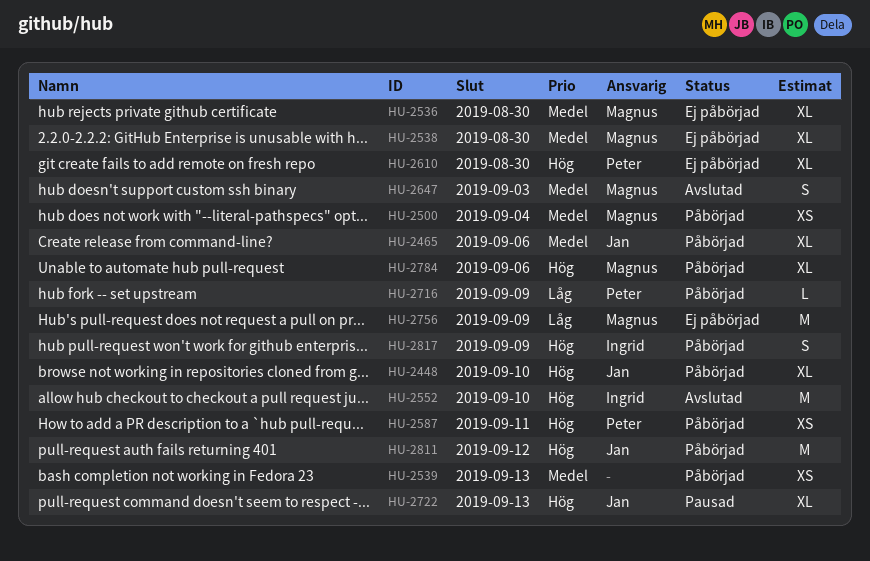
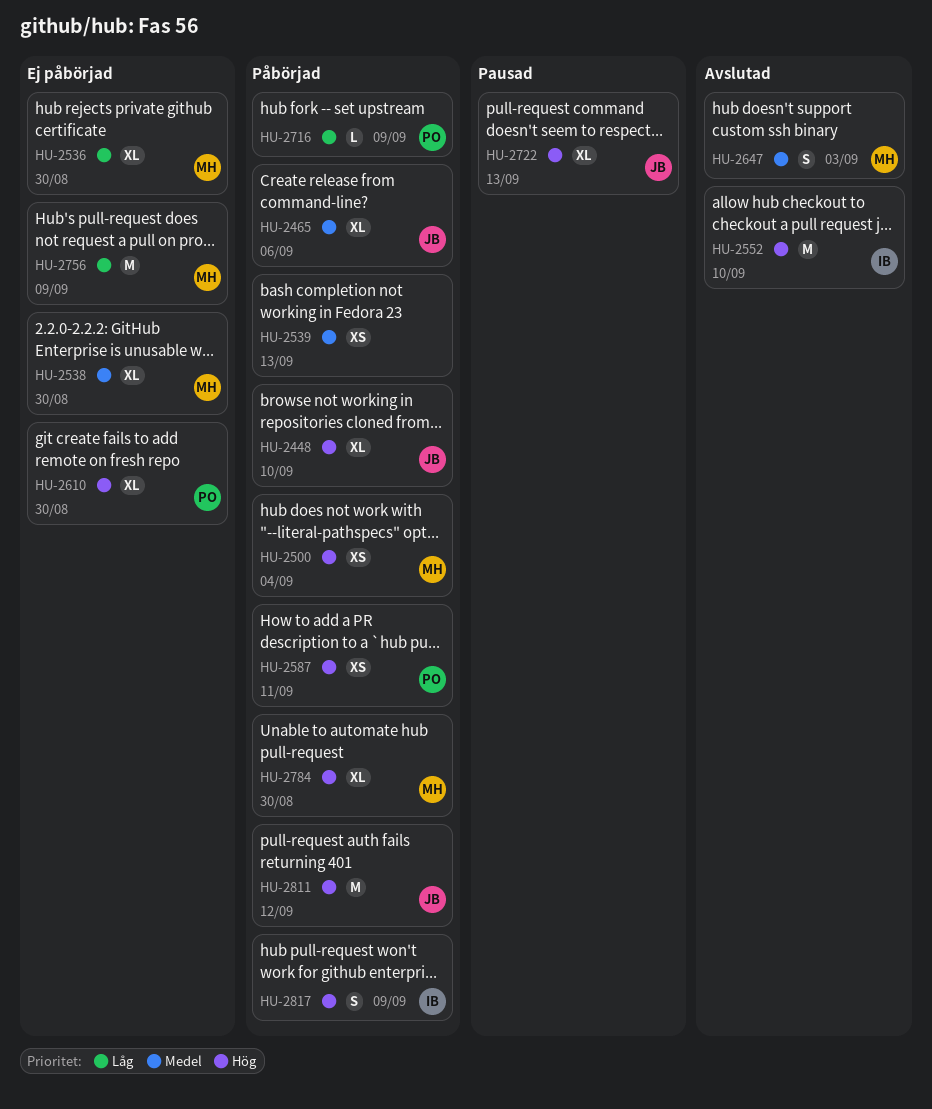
HU-2500, priority: Medel -> Hög
HU-2536, priority: Medel -> Låg
HU-2784, due: Sep 6 -> Aug 30

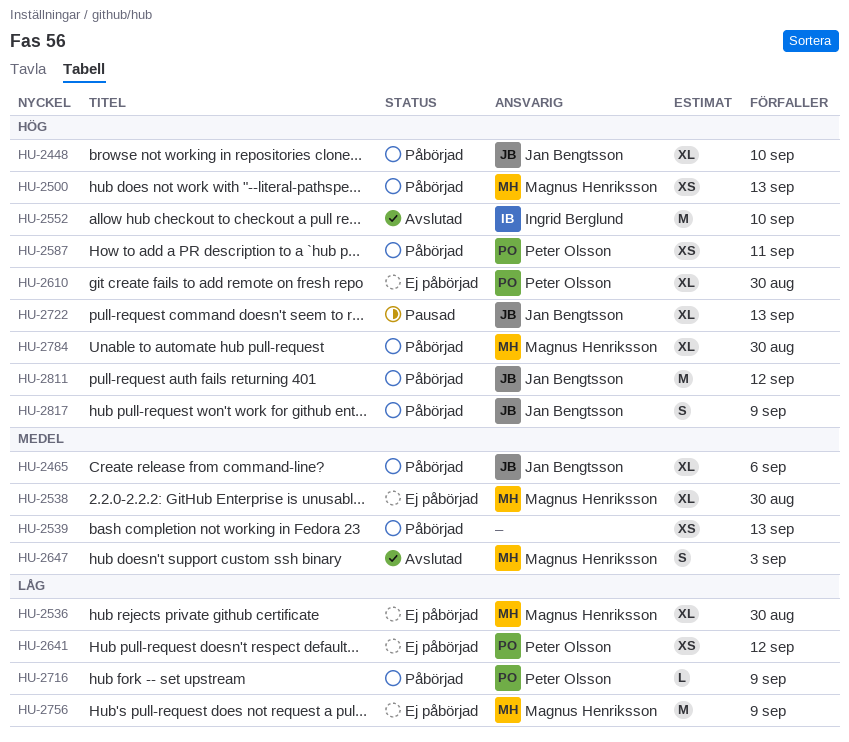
HU-2500, due: Sep 4 -> Sep 13
HU-2641: none -> present
HU-2817, owner: Ingrid Berglund -> Jan Bengtsson

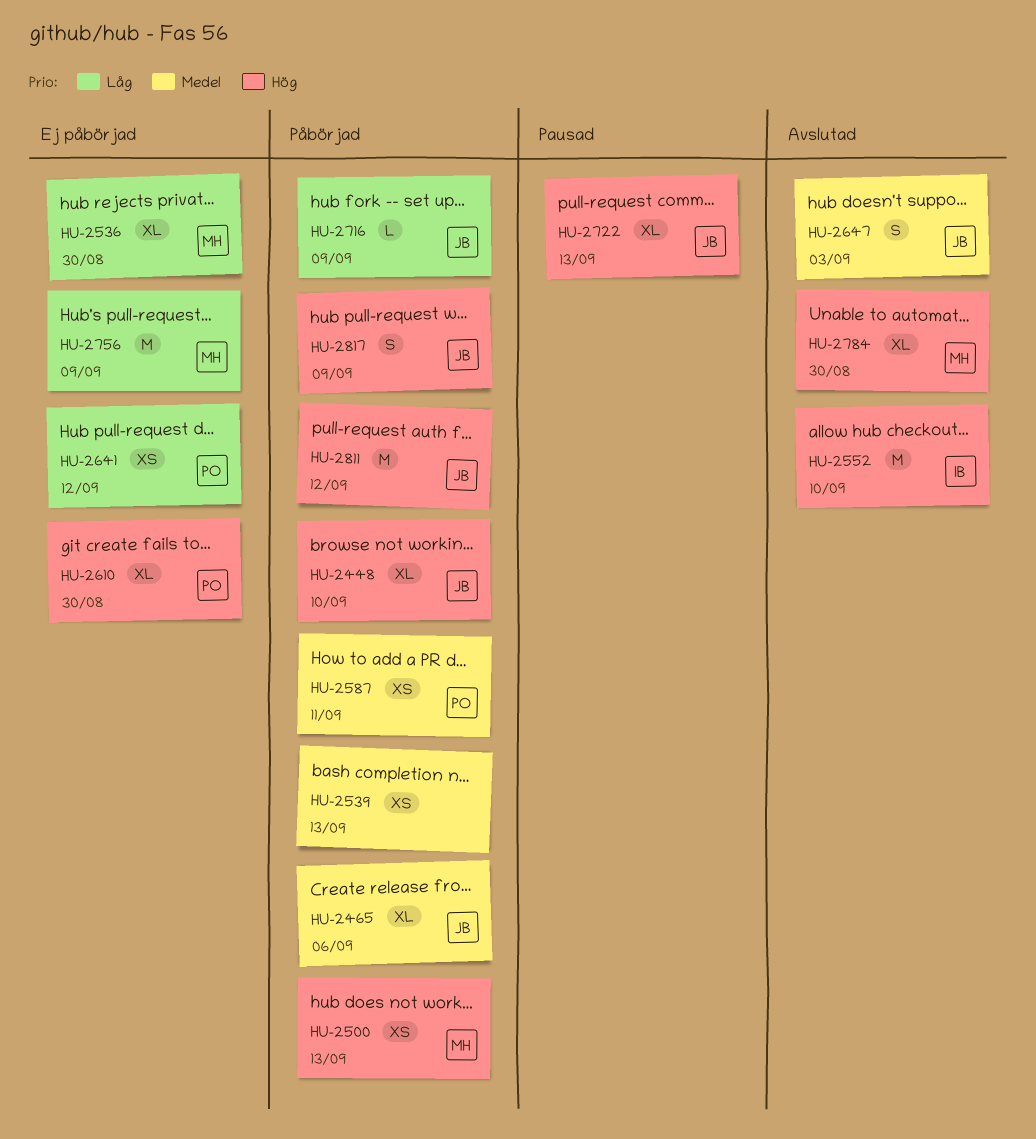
HU-2538: present -> none
HU-2587, priority: Hög -> Medel
HU-2647, owner: Magnus Henriksson -> Jan Bengtsson
HU-2716, owner: Peter Olsson -> Jan Bengtsson
HU-2784, status: Påbörjad -> Avslutad

